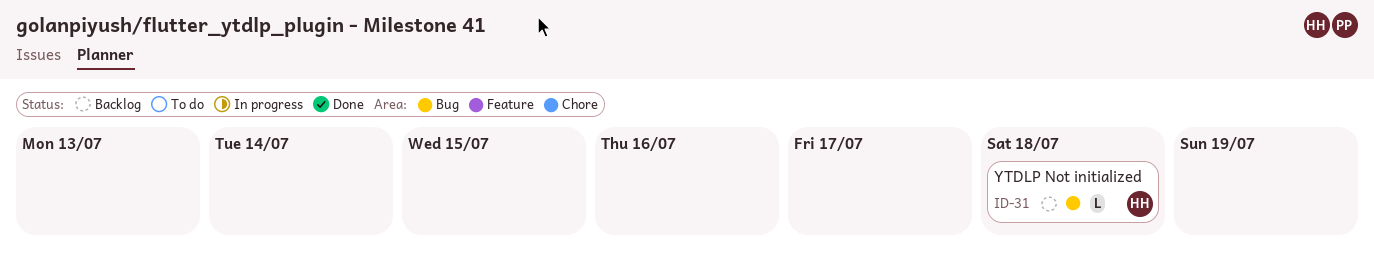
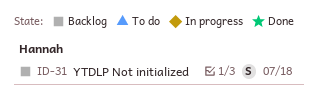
ID-31, estimate: L -> S

